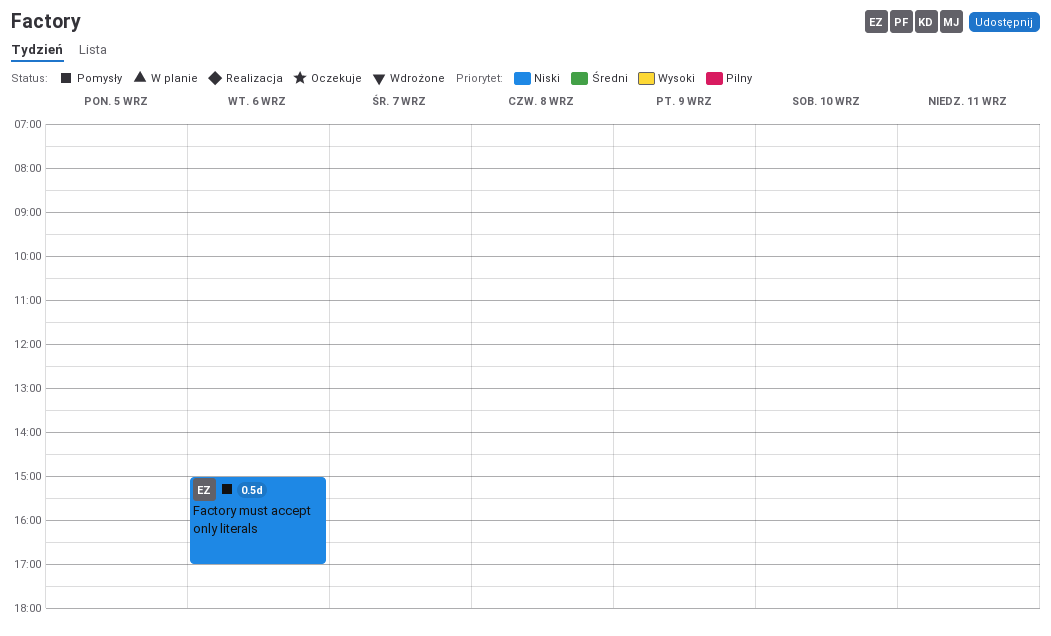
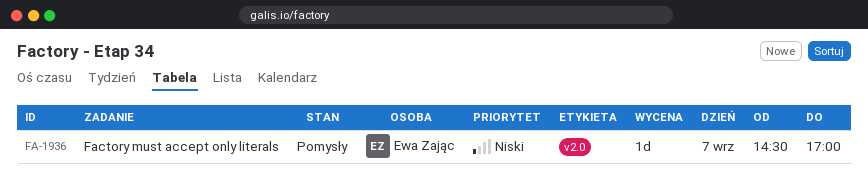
Factory must accept only literals, estimate: 0.5d -> 1d
Factory must accept only literals, day: Sep 6 -> Sep 7
Factory must accept only literals, begins: 15:00 -> 14:30

